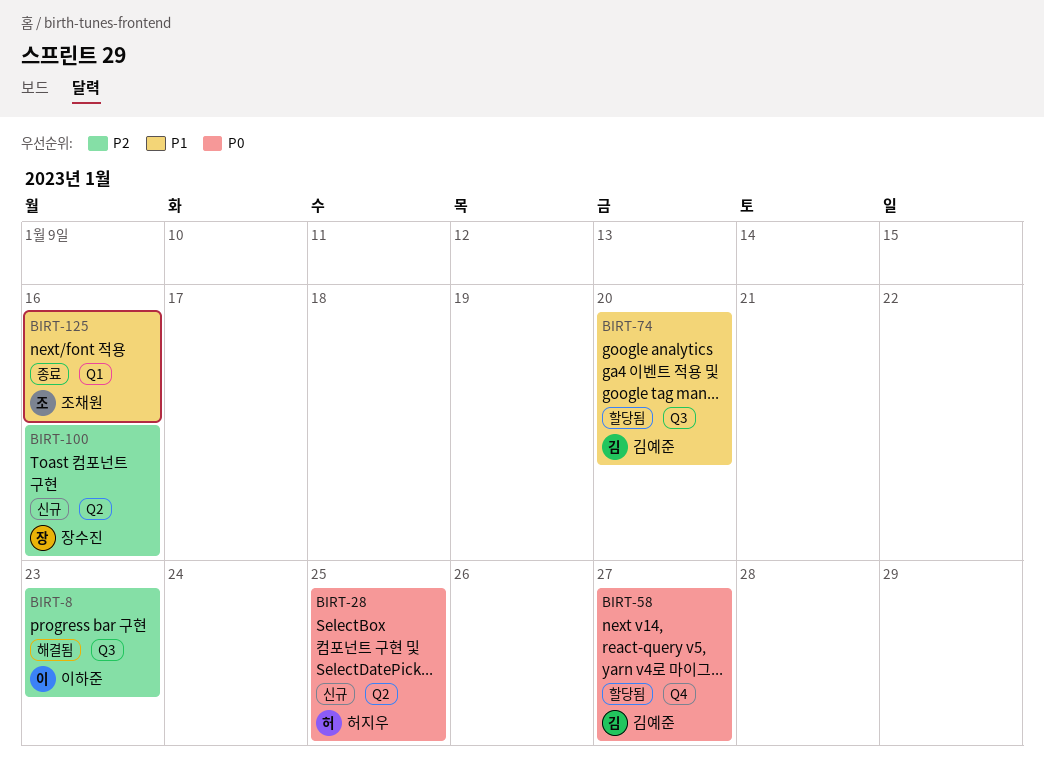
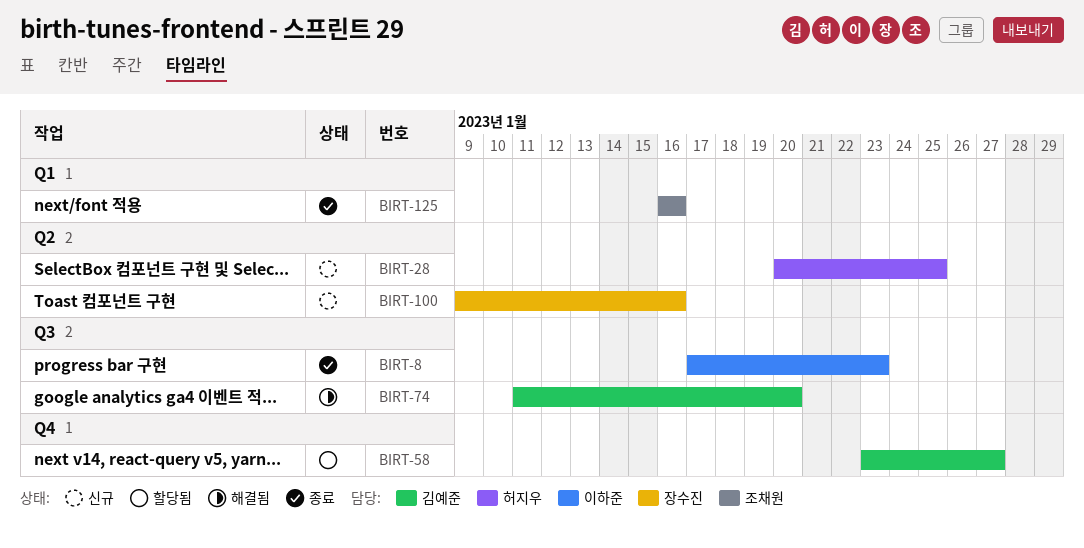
BIRT-8, status: 해결됨 -> 종료
BIRT-74, status: 할당됨 -> 해결됨

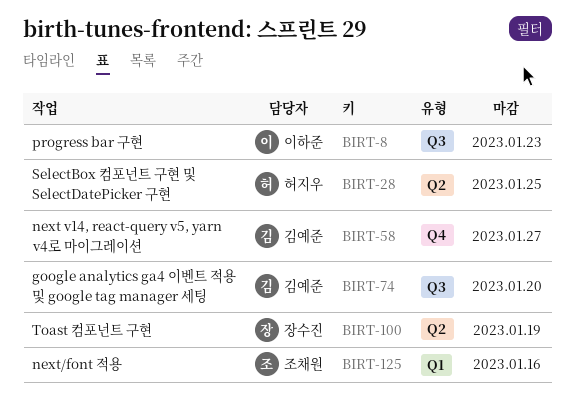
BIRT-100, due: Jan 16 -> Jan 19

